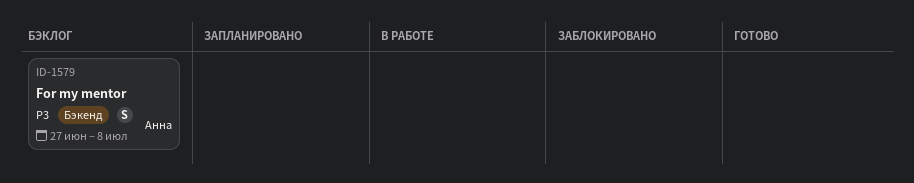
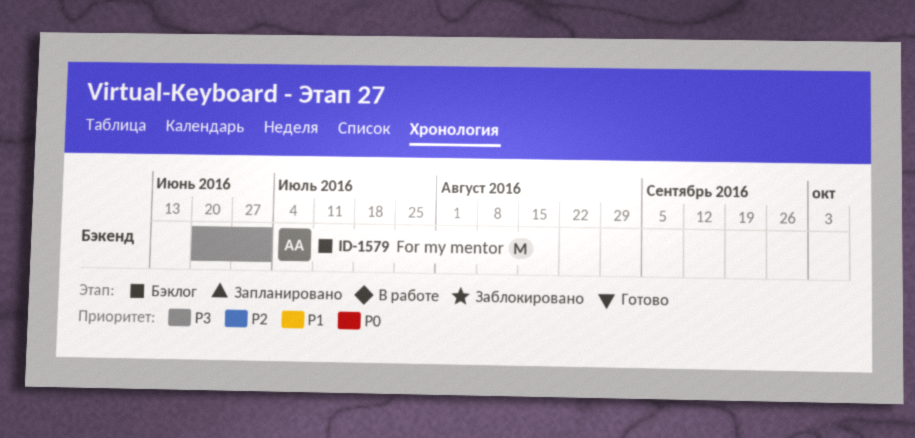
ID-1579, estimate: S -> M
ID-1579, start: Jun 27 -> Jun 20
ID-1579, due: Jul 8 -> Jul 1

